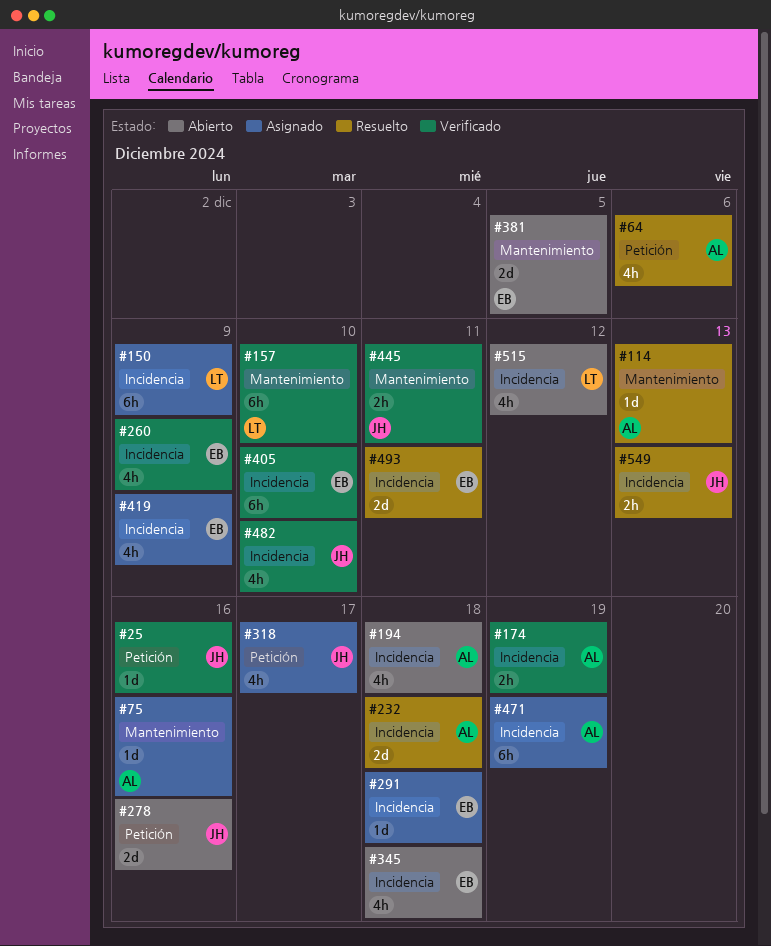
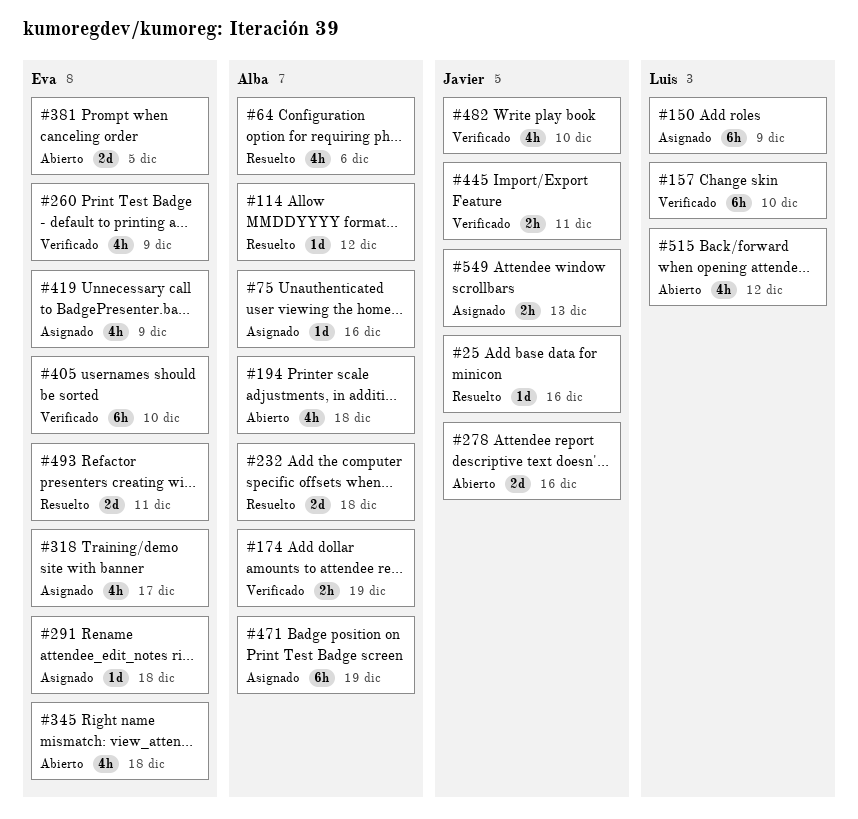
#25, status: Verificado -> Resuelto
#114, due: Dec 13 -> Dec 12
#318, owner: Javier -> Eva
#549, status: Resuelto -> Asignado

